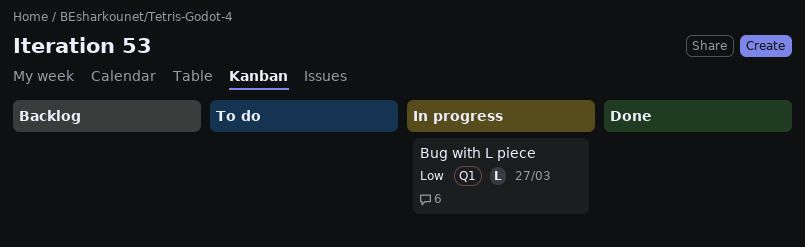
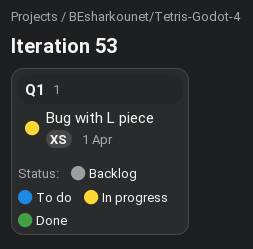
Bug with L piece, estimate: L -> XS
Bug with L piece, due: Mar 27 -> Apr 1

